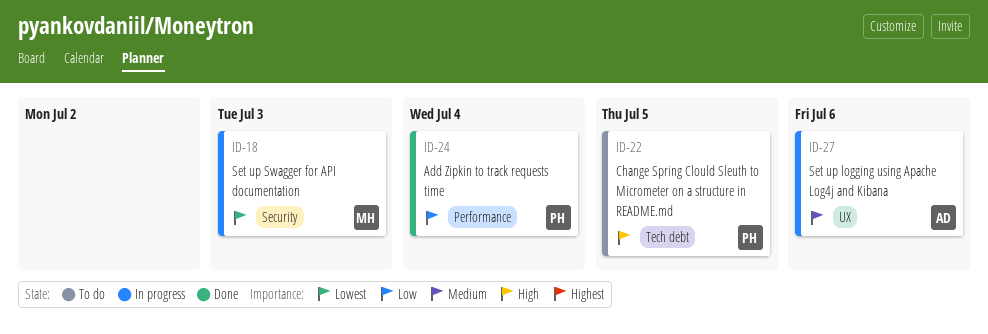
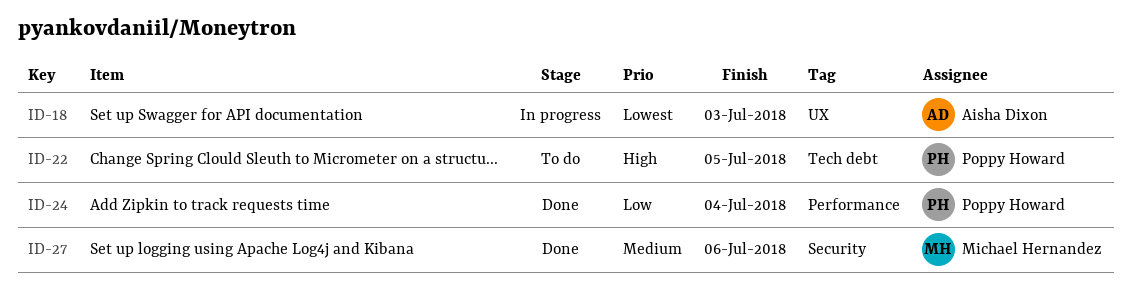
ID-18, owner: Michael Hernandez -> Aisha Dixon
ID-18, label: Security -> UX
ID-27, status: In progress -> Done
ID-27, owner: Aisha Dixon -> Michael Hernandez
ID-27, label: UX -> Security

